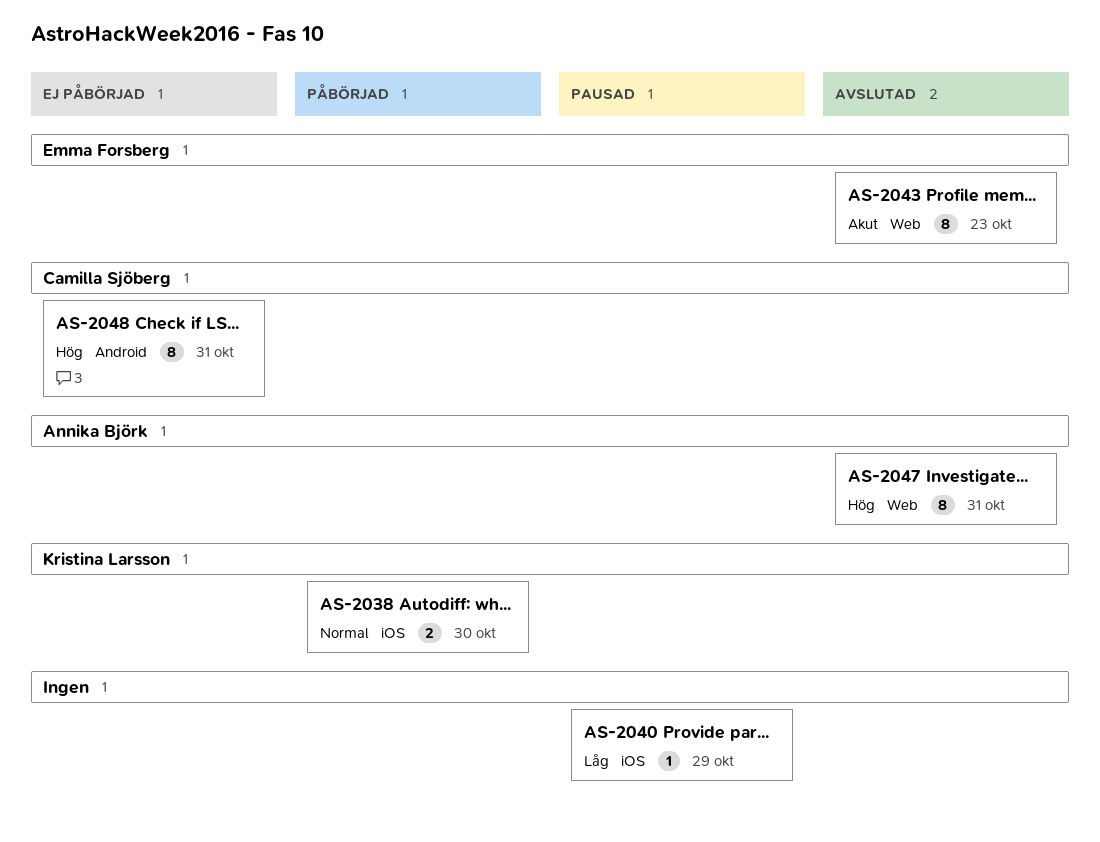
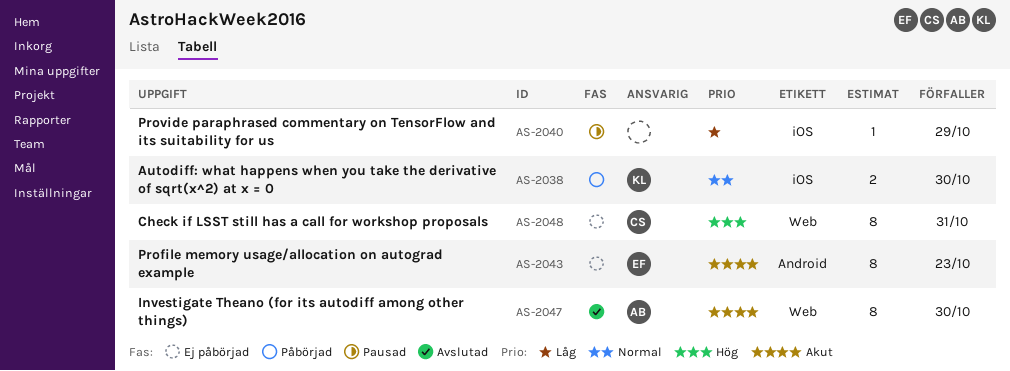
AS-2043, status: Avslutad -> Ej påbörjad
AS-2043, label: Web -> Android
AS-2047, priority: Hög -> Akut
AS-2047, due: Oct 31 -> Oct 30
AS-2048, label: Android -> Web

